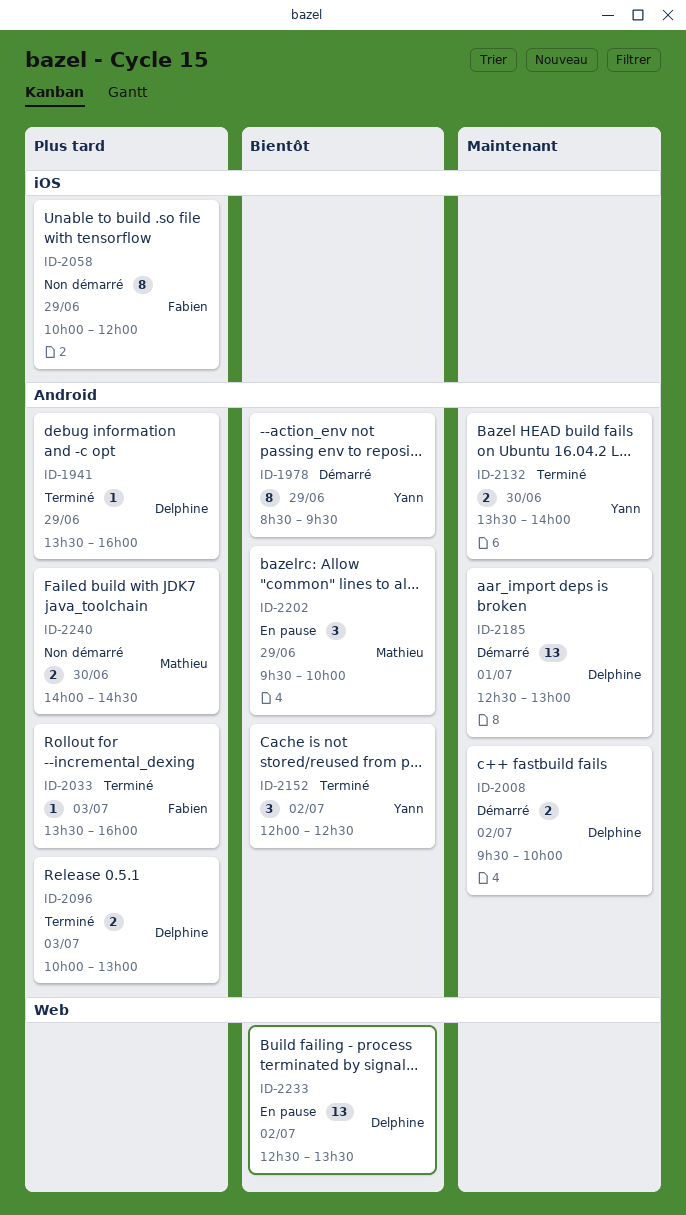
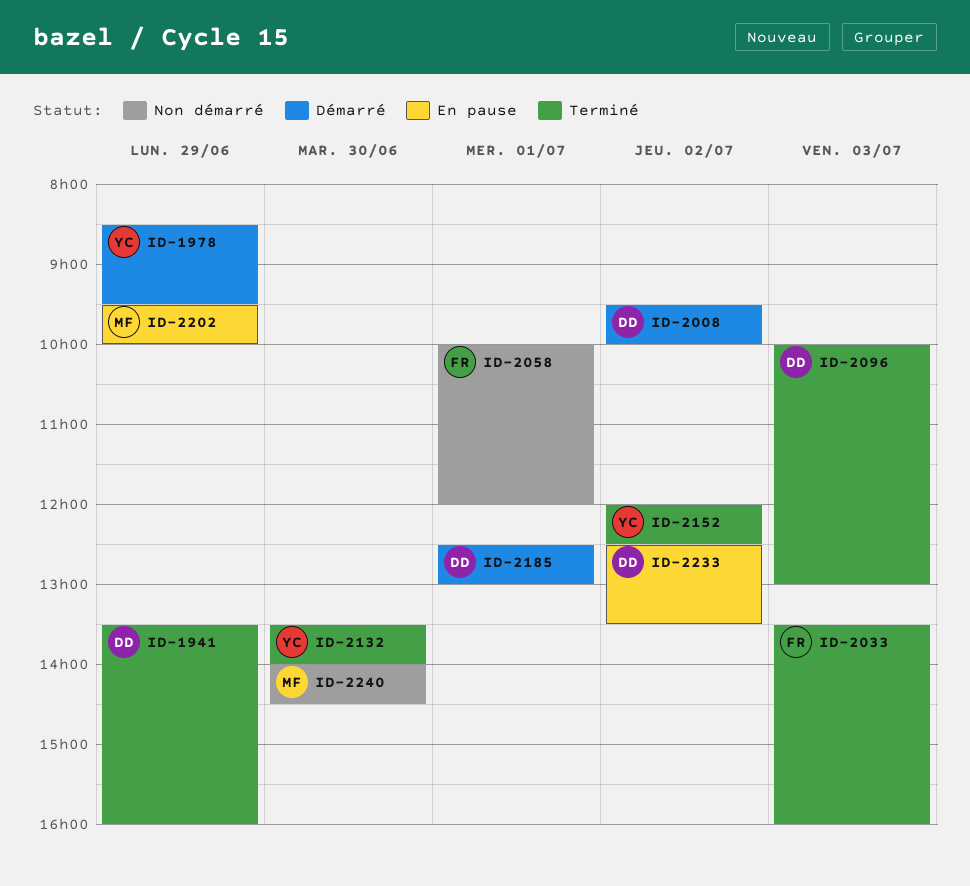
ID-2058, day: Jun 29 -> Jul 1

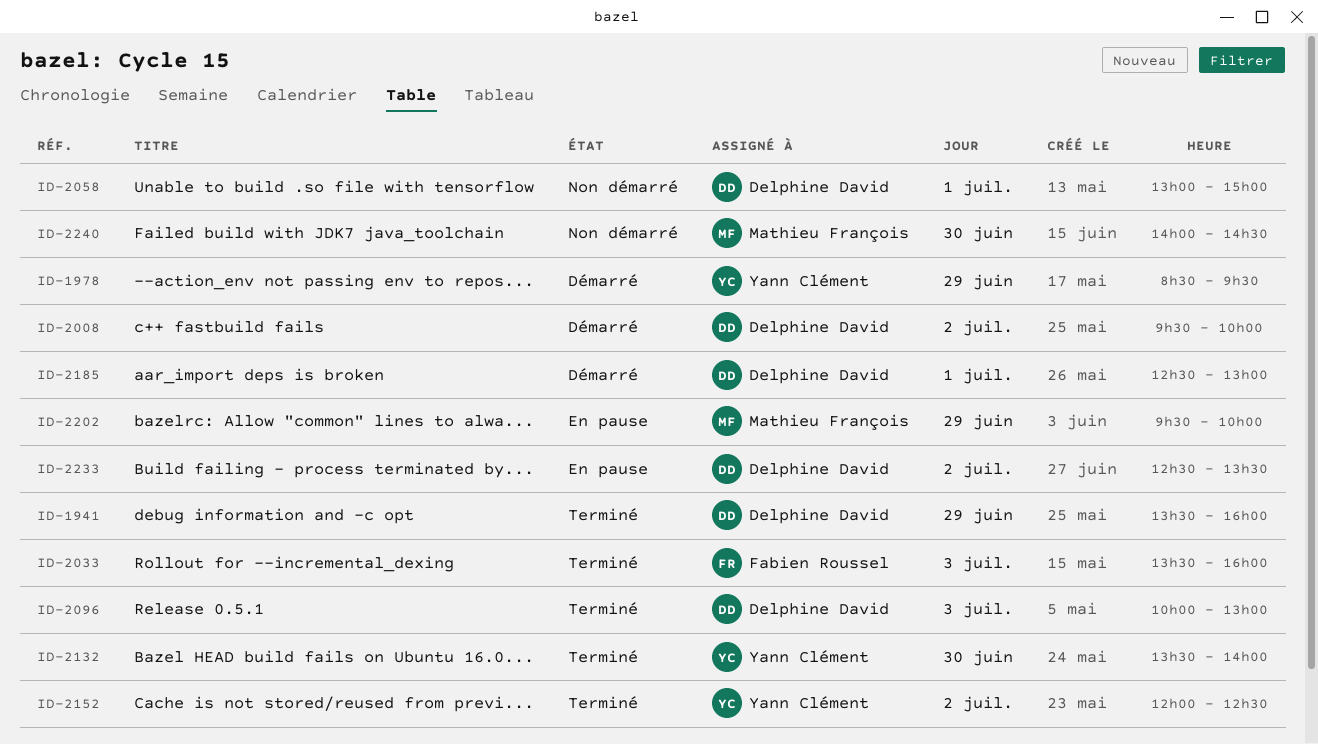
ID-2058, owner: Fabien Roussel -> Delphine David
ID-2058, begins: 10:00 -> 13:00
ID-2058, ends: 12:00 -> 15:00

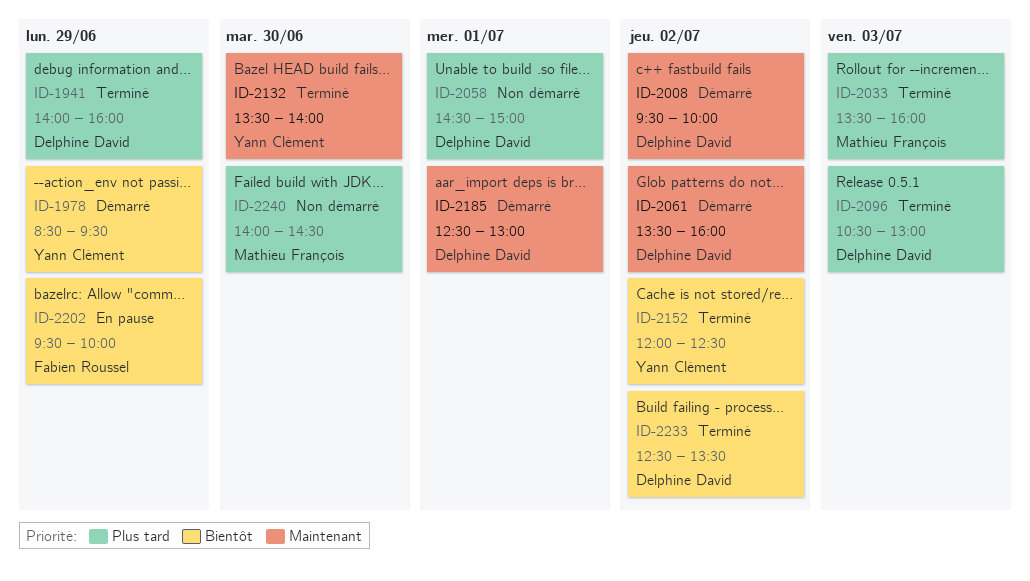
ID-1941, begins: 13:30 -> 14:00
ID-2033, owner: Fabien Roussel -> Mathieu François
ID-2058, begins: 13:00 -> 14:30
ID-2061: none -> present
ID-2096, begins: 10:00 -> 10:30
ID-2202, owner: Mathieu François -> Fabien Roussel
ID-2233, status: En pause -> Terminé

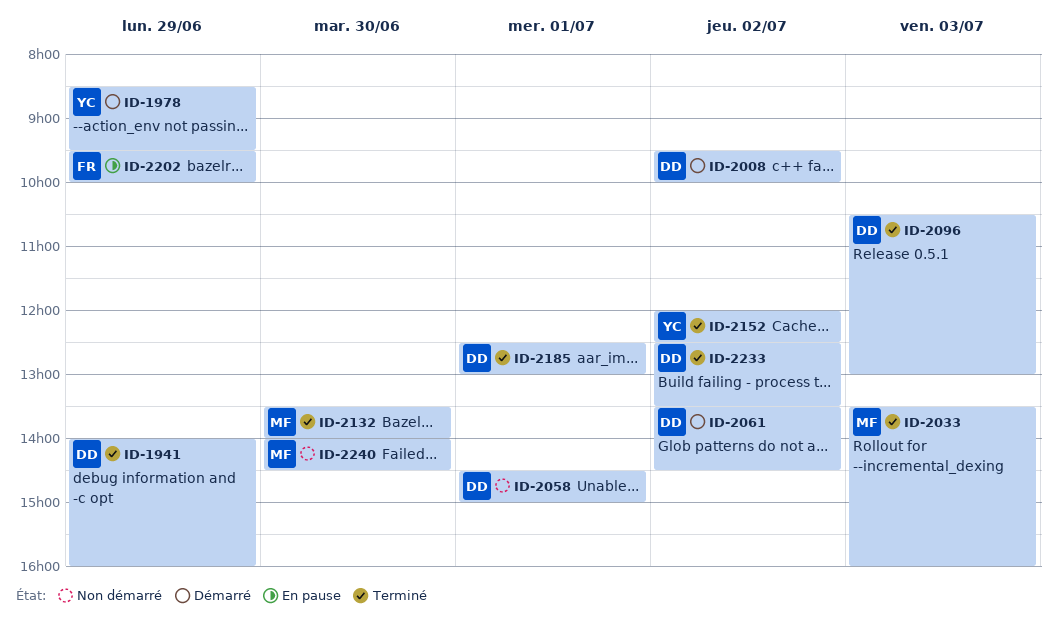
ID-2061, ends: 16:00 -> 14:30
ID-2132, owner: Yann Clément -> Mathieu François
ID-2185, status: Démarré -> Terminé

